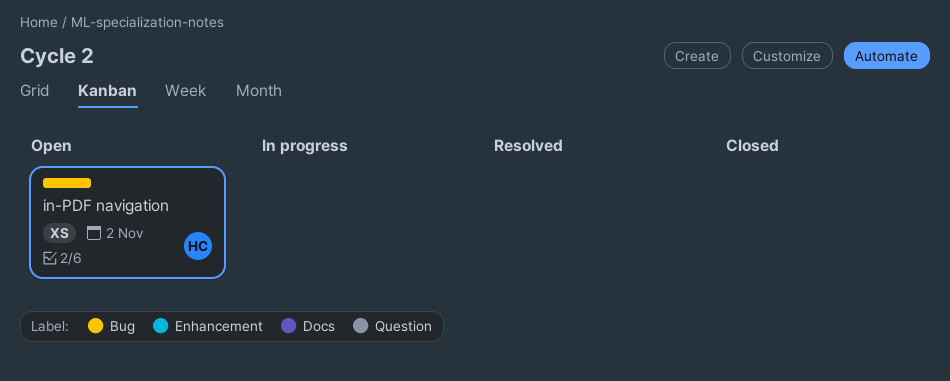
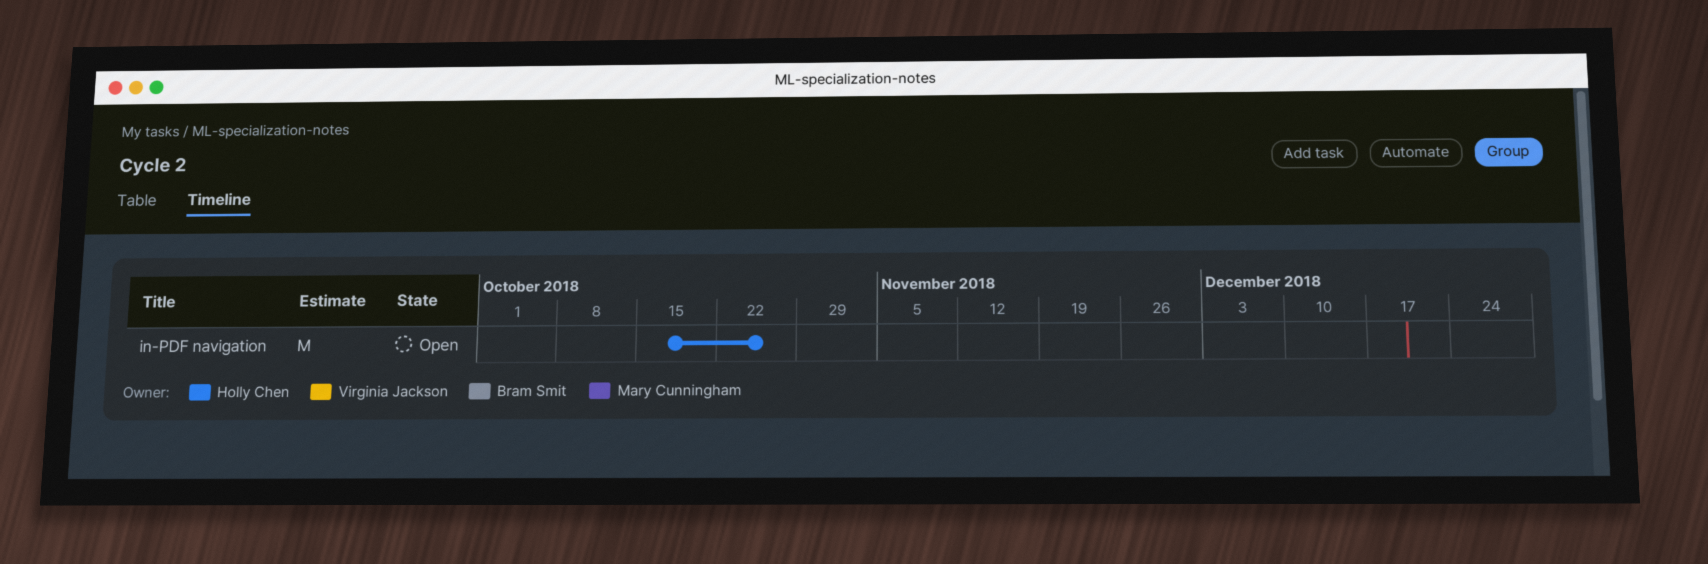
in-PDF navigation, estimate: XS -> M
in-PDF navigation, due: Nov 2 -> Oct 26

